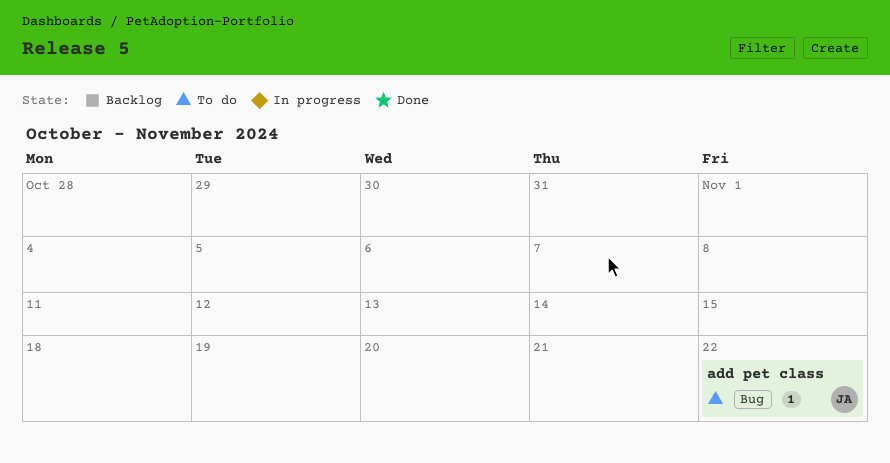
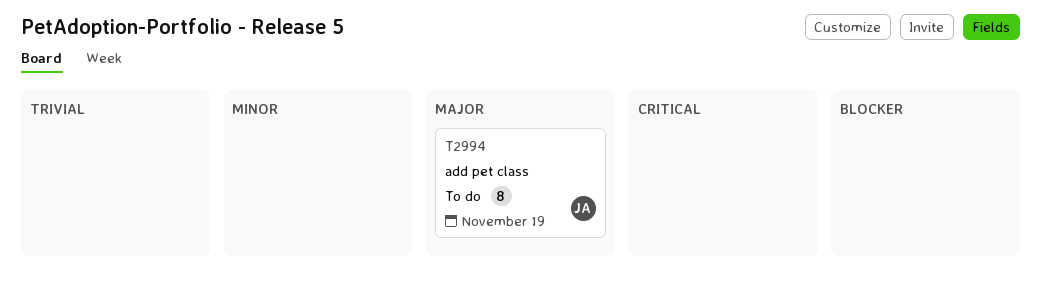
add pet class, estimate: 1 -> 8
add pet class, due: Nov 22 -> Nov 19

